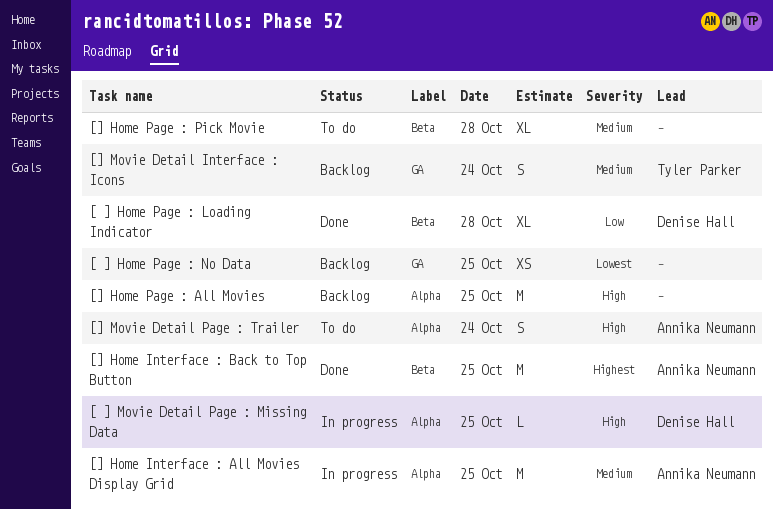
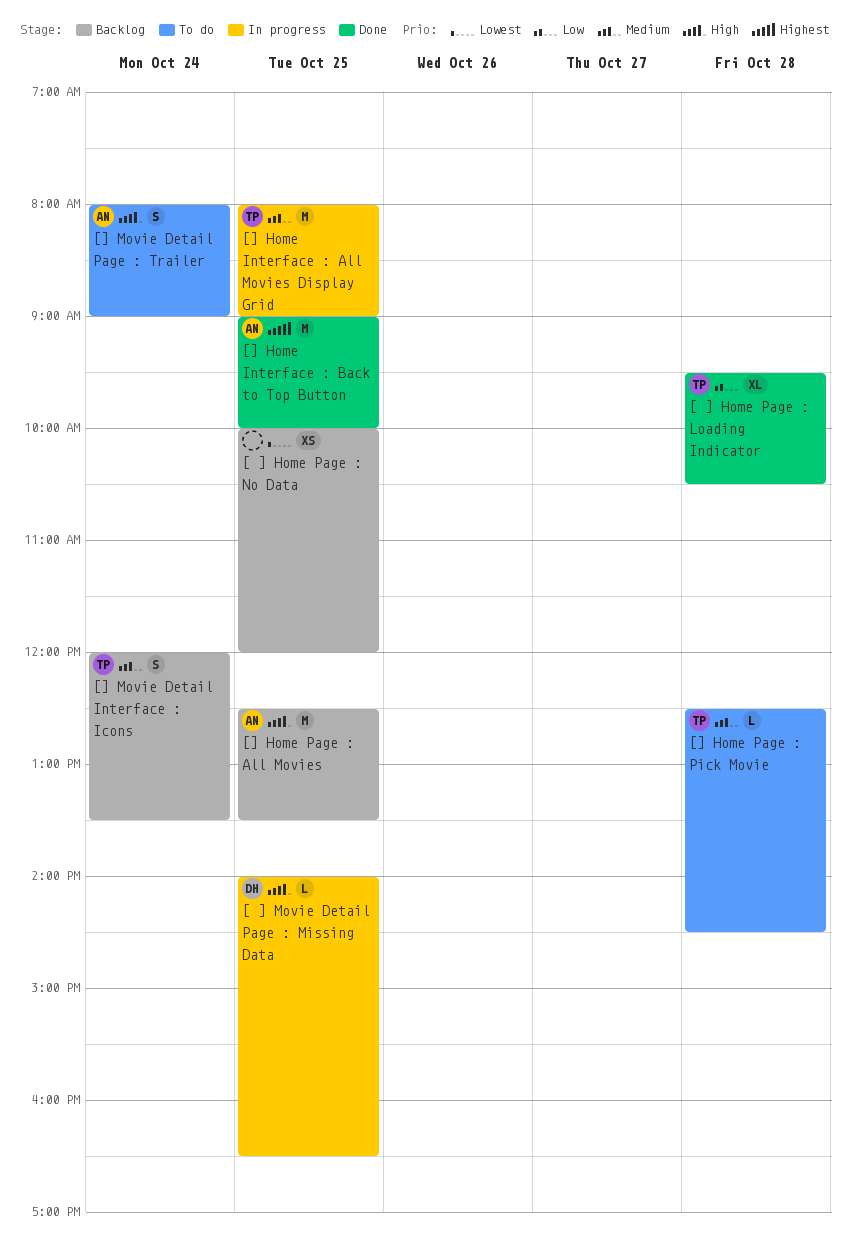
[ ] Home Page : Loading Indicator, owner: Denise Hall -> Tyler Parker
[] Home Interface : All Movies Display Grid, owner: Annika Neumann -> Tyler Parker
[] Home Page : All Movies, owner: none -> Annika Neumann
[] Home Page : Pick Movie, owner: none -> Tyler Parker
[] Home Page : Pick Movie, estimate: XL -> L

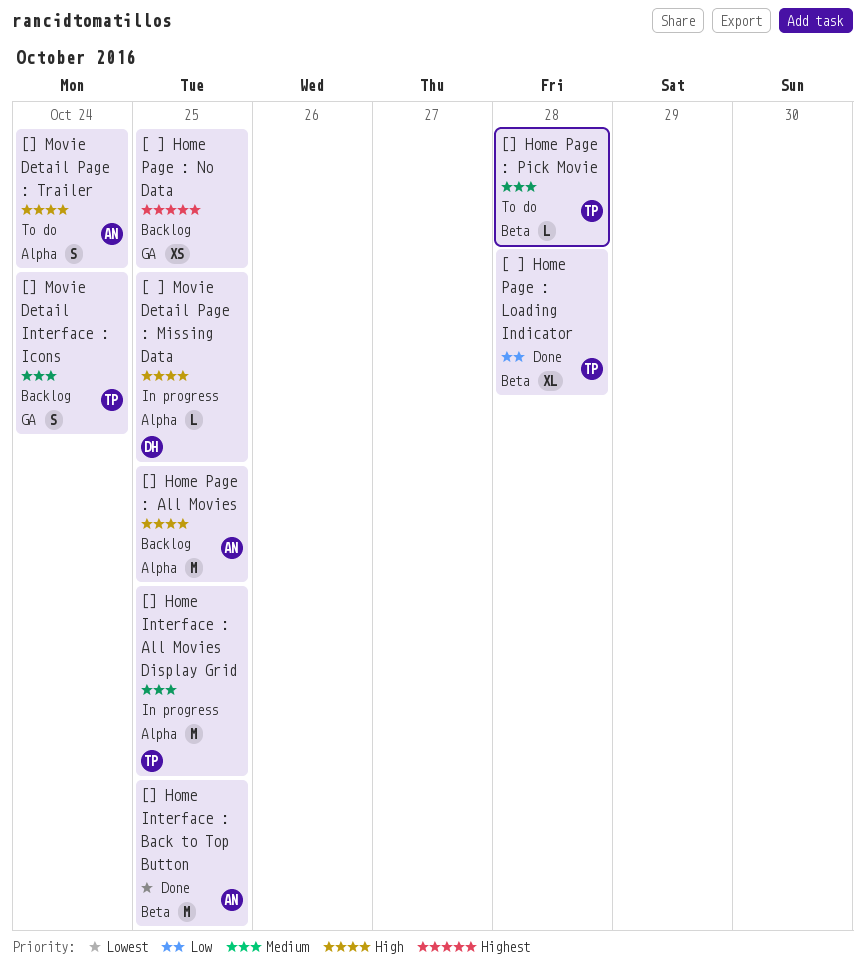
[ ] Home Page : No Data, priority: Lowest -> Highest
[] Home Interface : Back to Top Button, priority: Highest -> Lowest

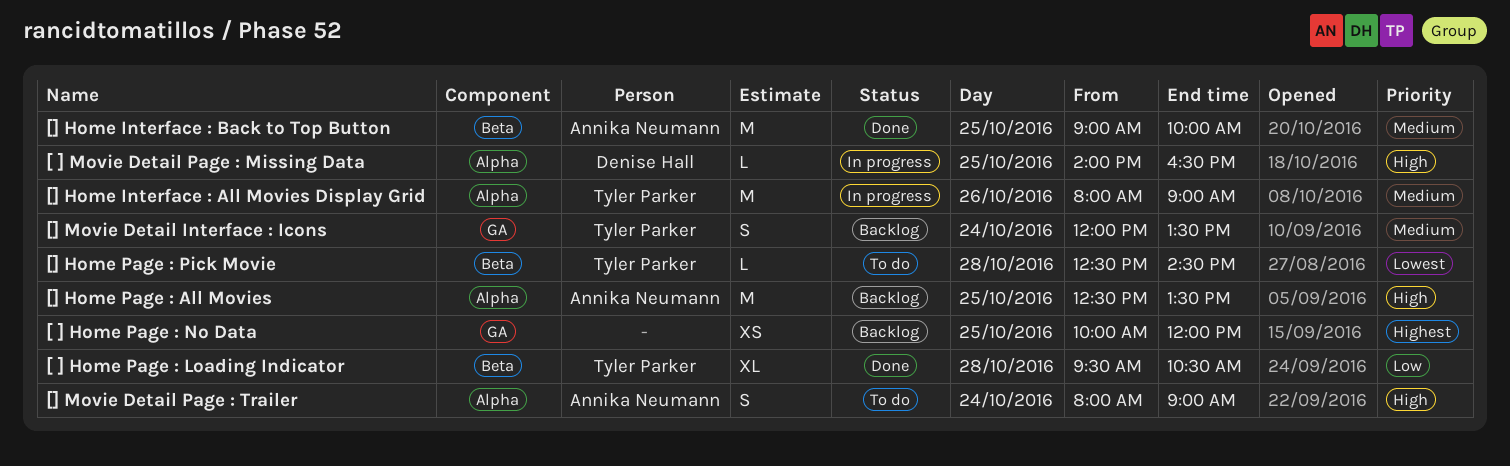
[] Home Interface : All Movies Display Grid, day: Oct 25 -> Oct 26
[] Home Interface : Back to Top Button, priority: Lowest -> Medium
[] Home Page : Pick Movie, priority: Medium -> Lowest

